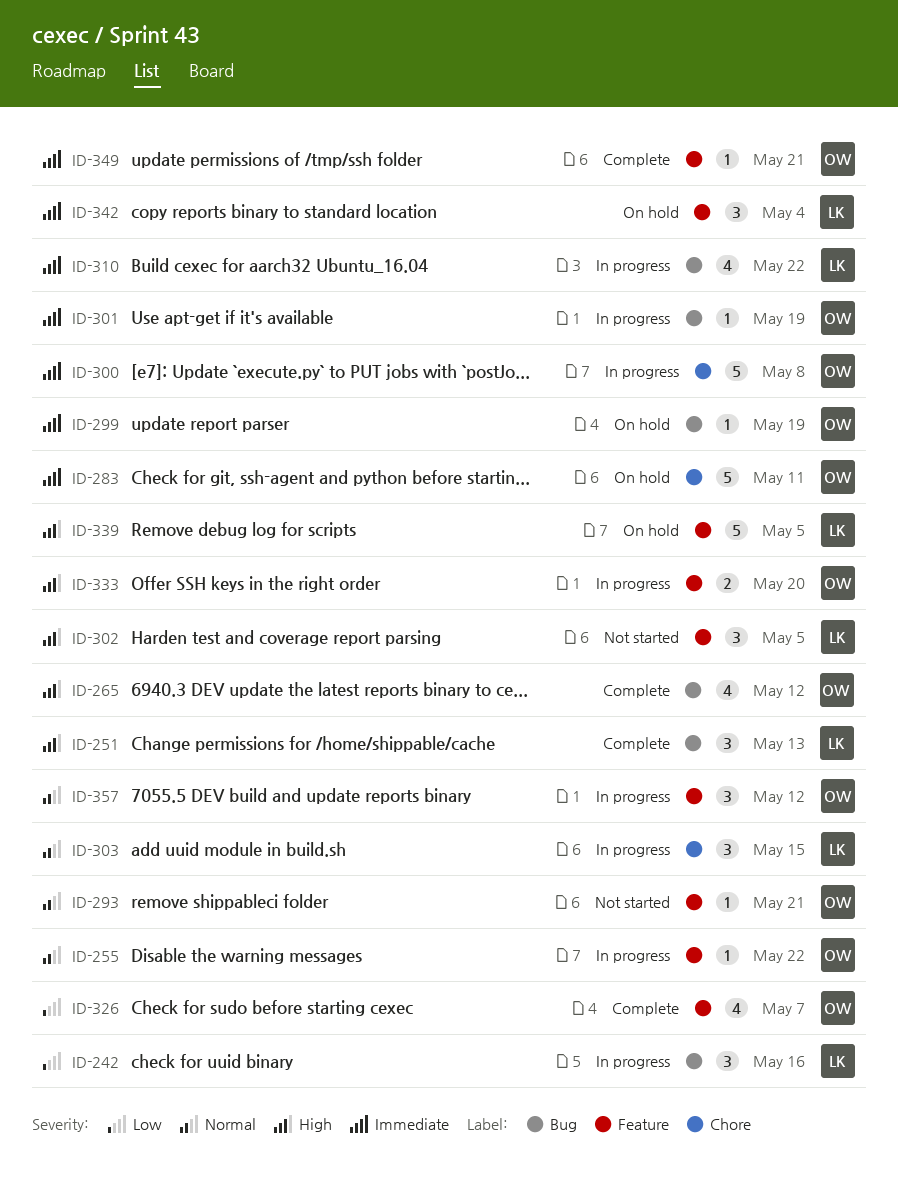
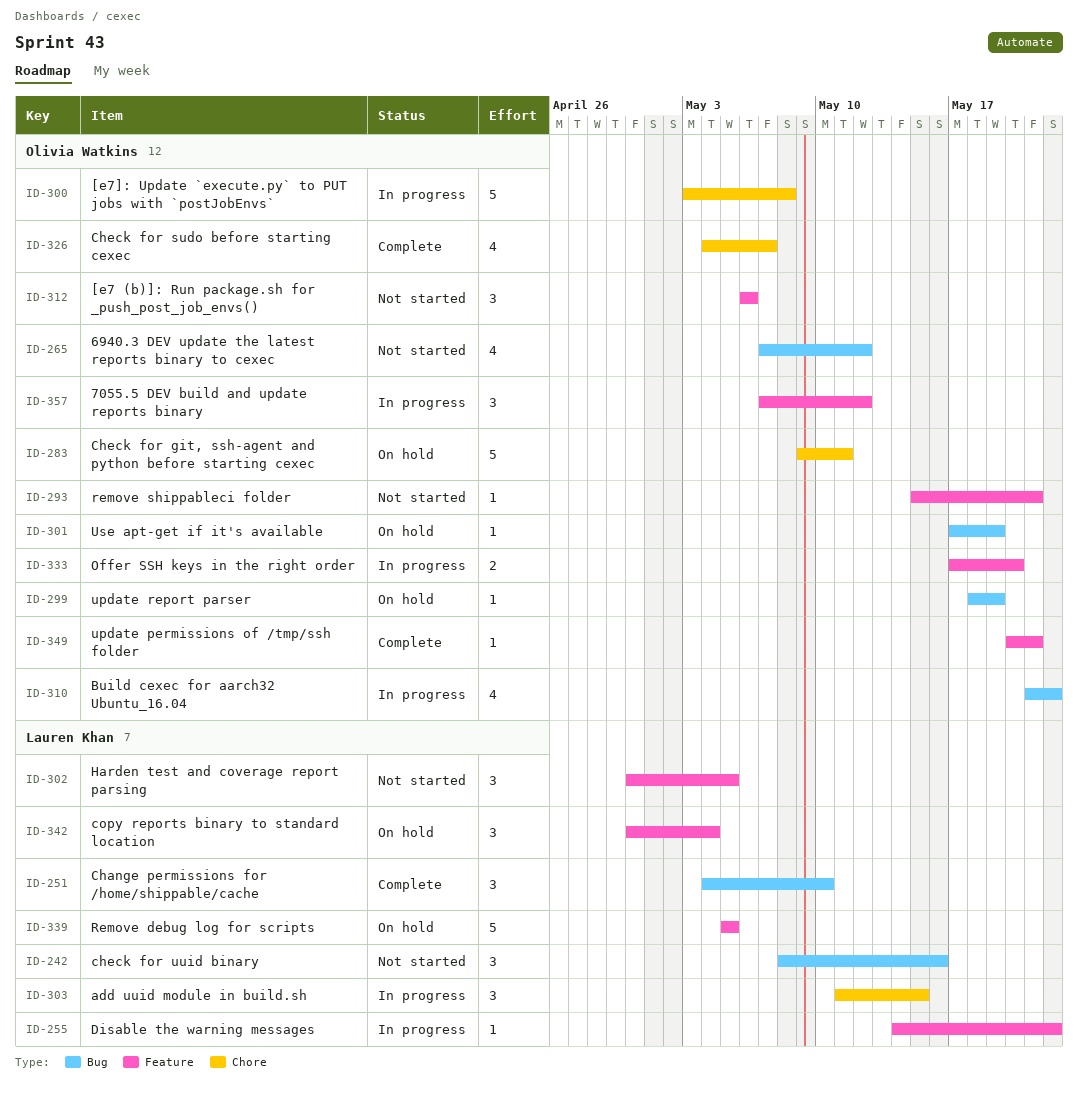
ID-242, status: In progress -> Not started
ID-251, due: May 13 -> May 10
ID-255, owner: Olivia Watkins -> Lauren Khan
ID-265, status: Complete -> Not started
ID-301, status: In progress -> On hold
ID-310, owner: Lauren Khan -> Olivia Watkins
ID-312: none -> present
ID-326, label: Feature -> Chore

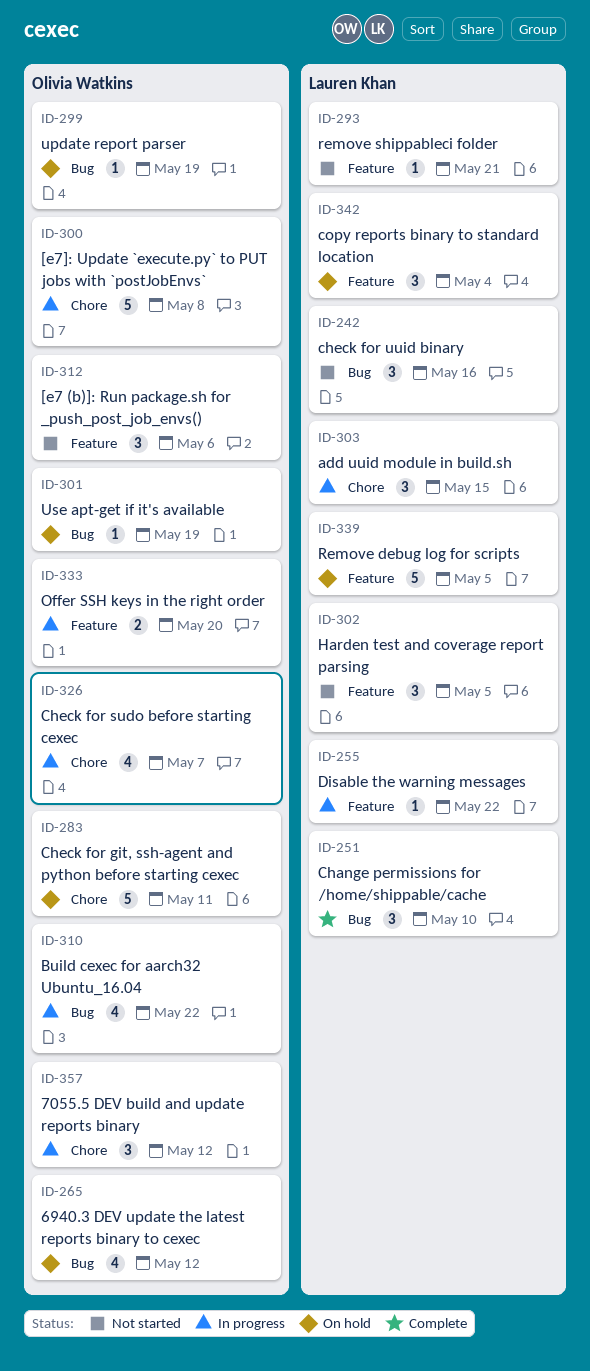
ID-265, status: Not started -> On hold
ID-293, owner: Olivia Watkins -> Lauren Khan
ID-326, status: Complete -> In progress
ID-349: present -> none
ID-357, label: Feature -> Chore

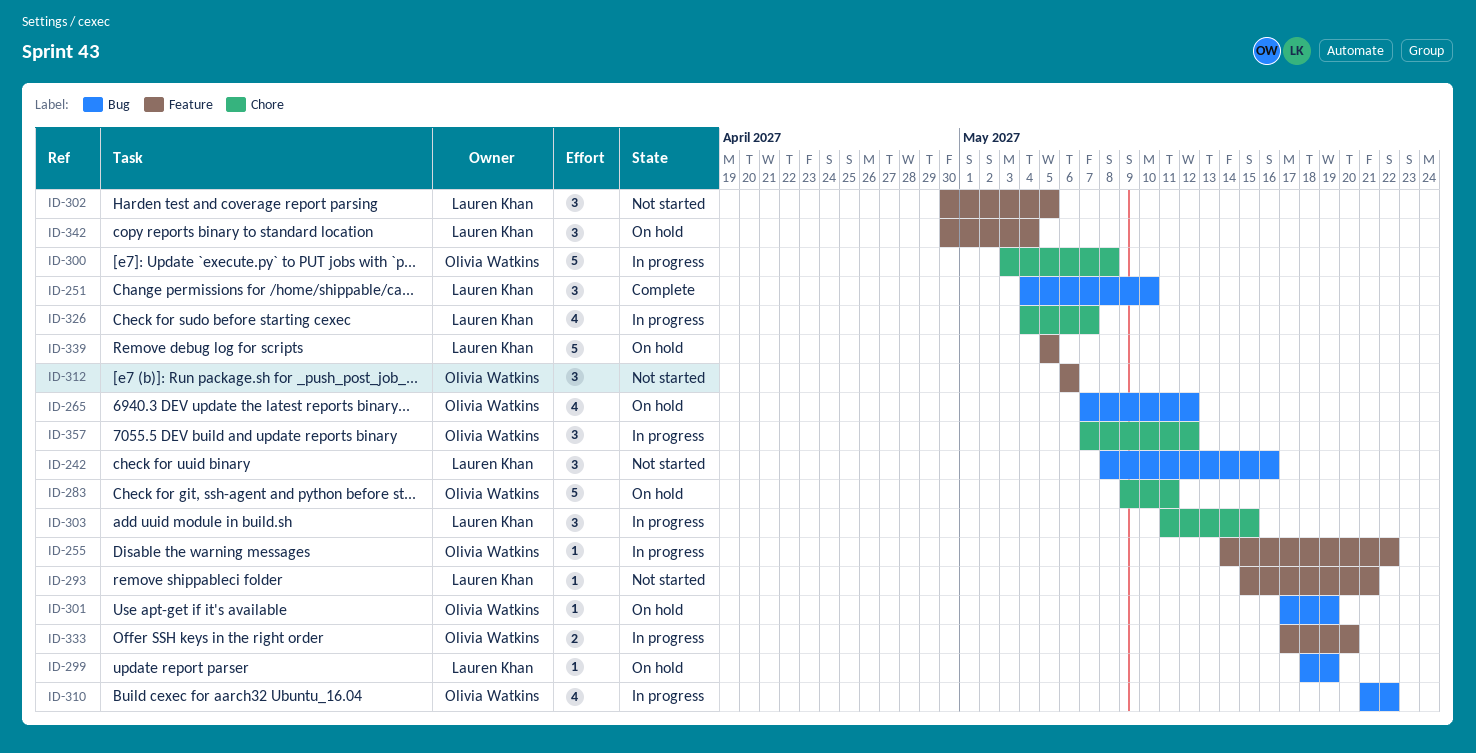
ID-255, owner: Lauren Khan -> Olivia Watkins
ID-299, owner: Olivia Watkins -> Lauren Khan
ID-326, owner: Olivia Watkins -> Lauren Khan

